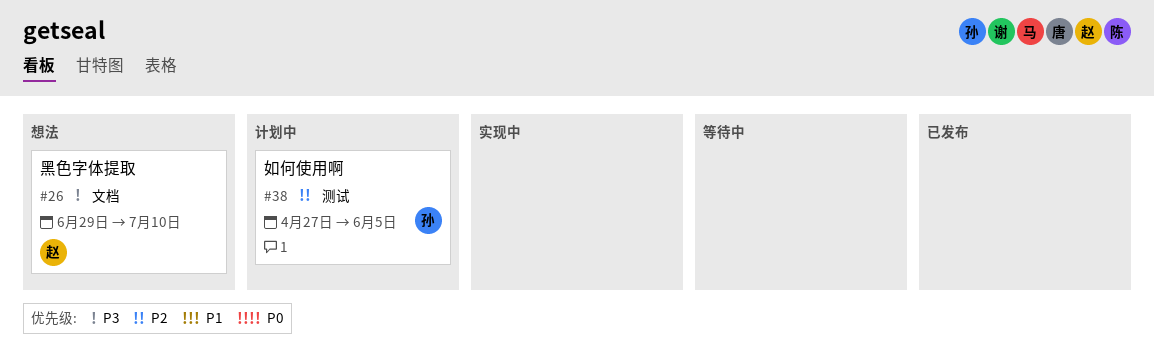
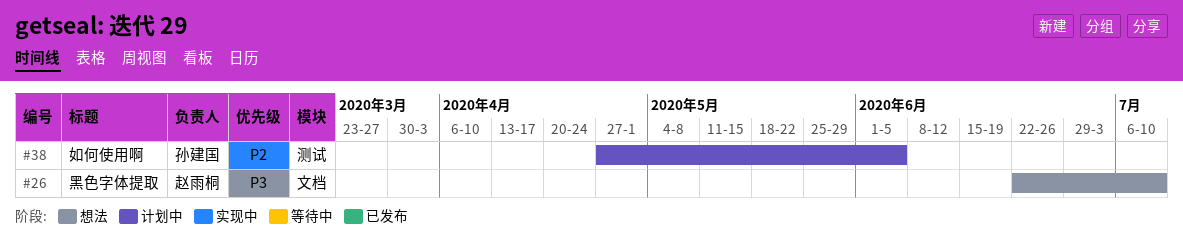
#26, start: Jun 29 -> Jun 22

